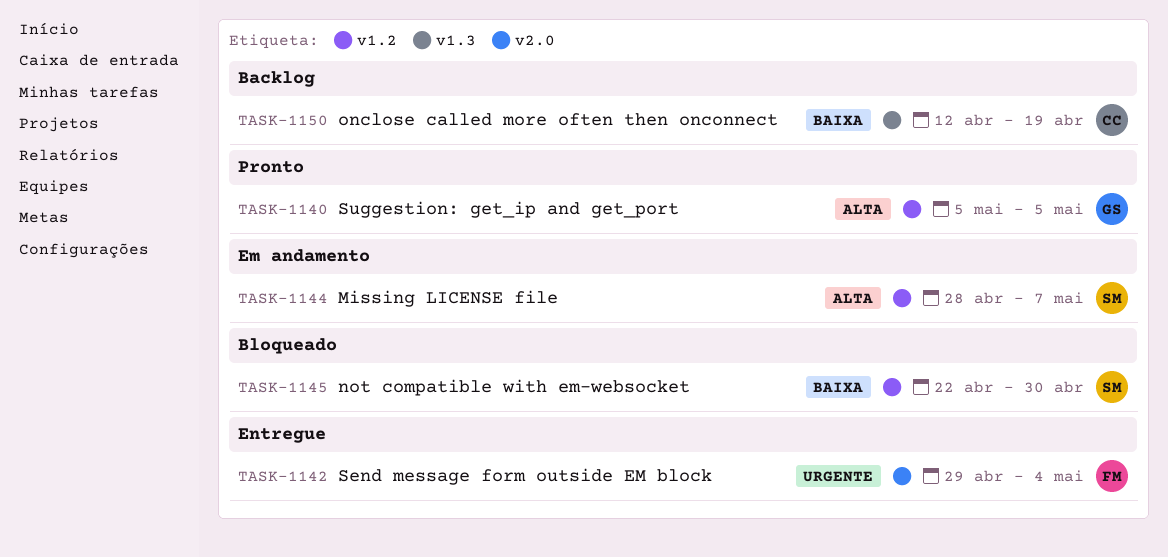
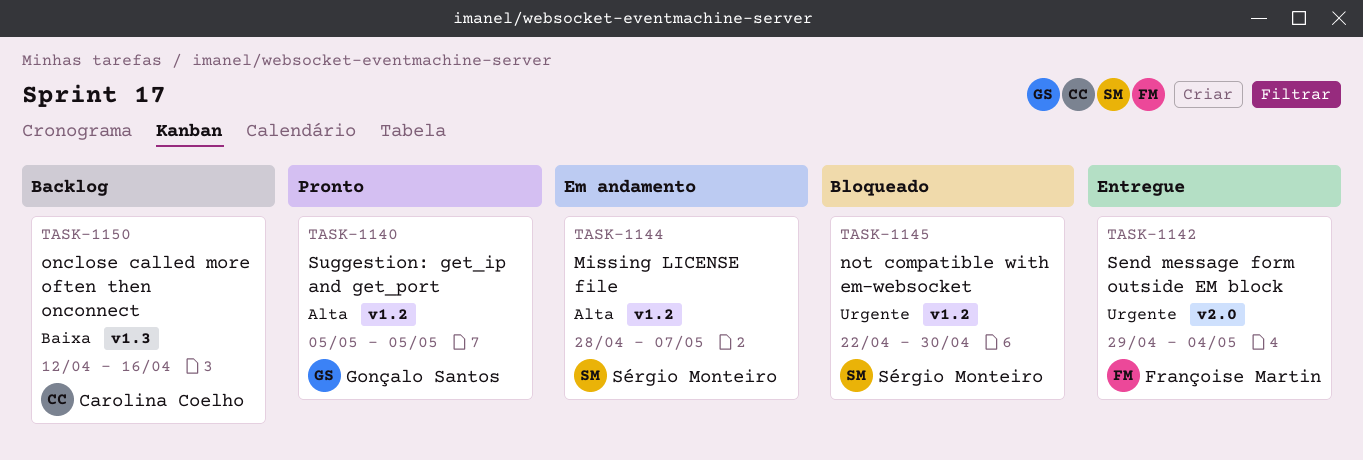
TASK-1145, priority: Baixa -> Urgente
TASK-1150, due: Apr 19 -> Apr 16

